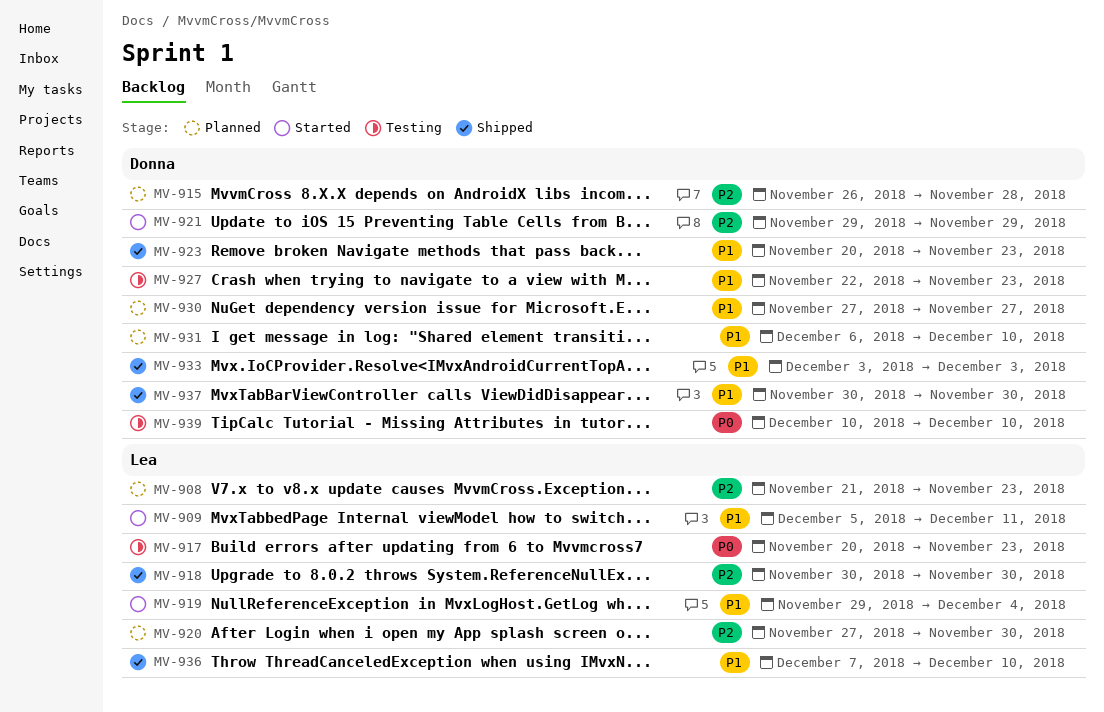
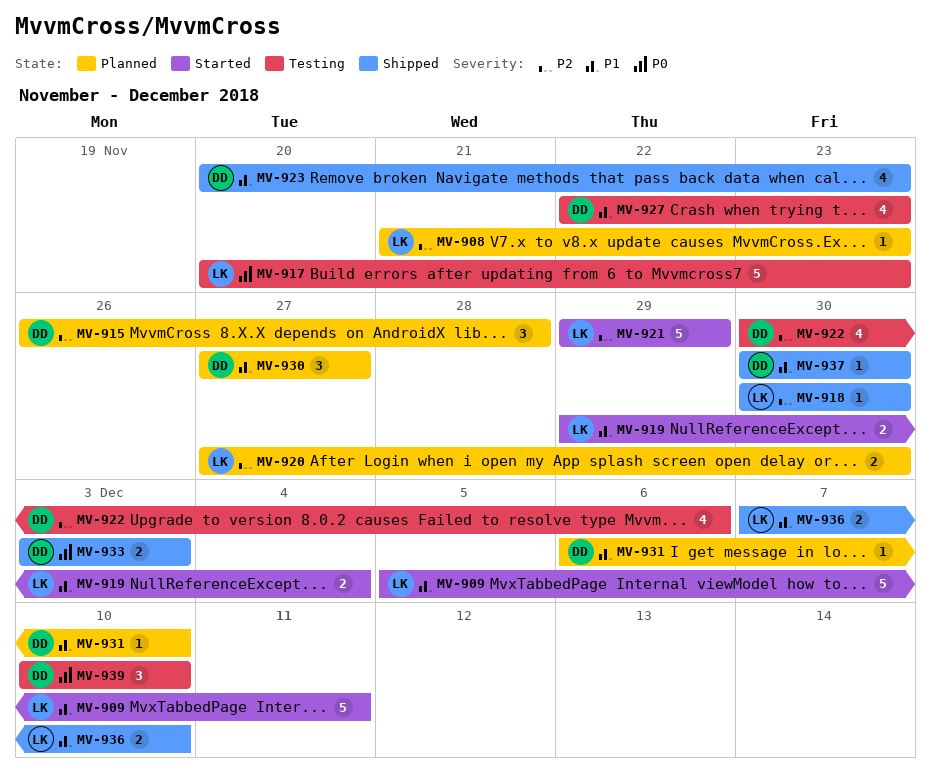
MV-921, owner: Donna -> Lea
MV-922: none -> present
MV-933, priority: P1 -> P0

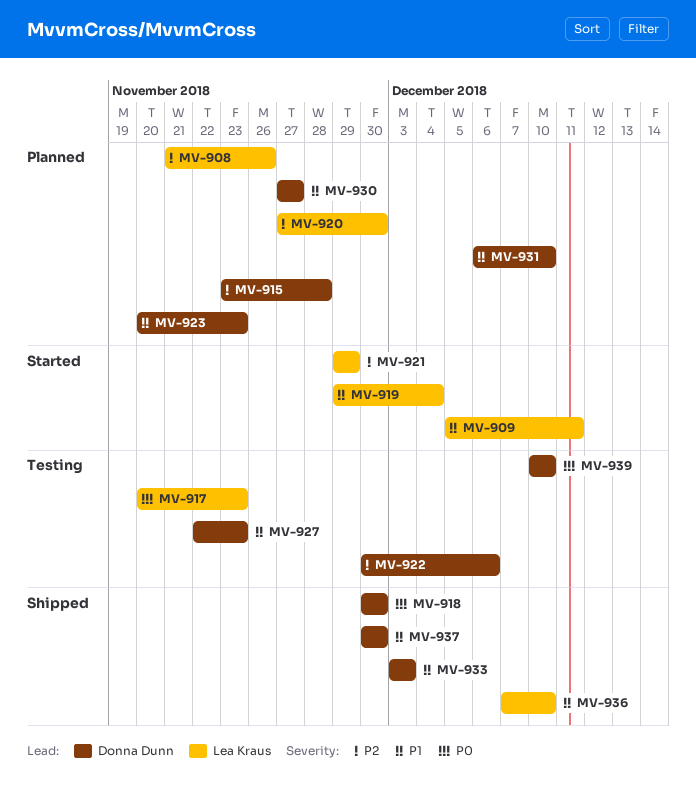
MV-908, due: Nov 23 -> Nov 26
MV-915, start: Nov 26 -> Nov 23
MV-918, owner: Lea Kraus -> Donna Dunn
MV-918, priority: P2 -> P0
MV-923, status: Shipped -> Planned
MV-933, priority: P0 -> P1

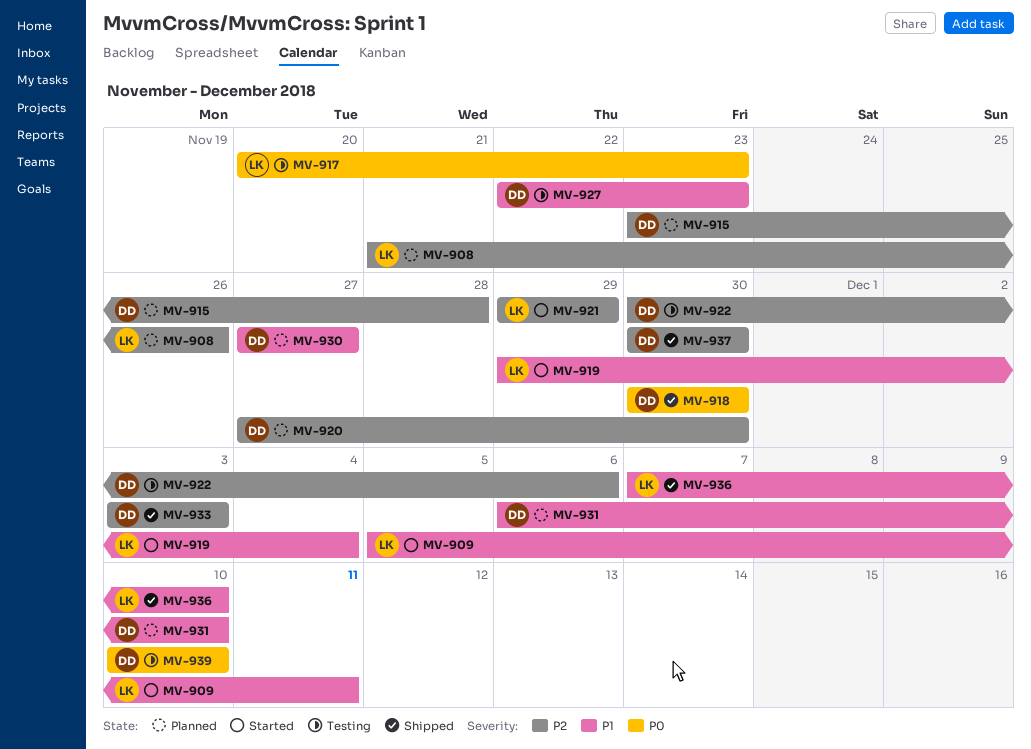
MV-920, owner: Lea Kraus -> Donna Dunn
MV-923: present -> none
MV-933, priority: P1 -> P2
MV-937, priority: P1 -> P2

